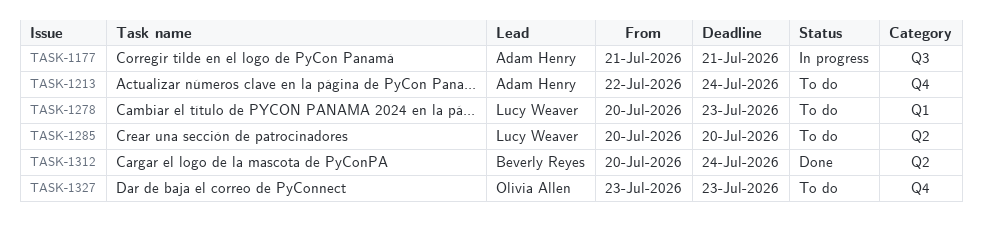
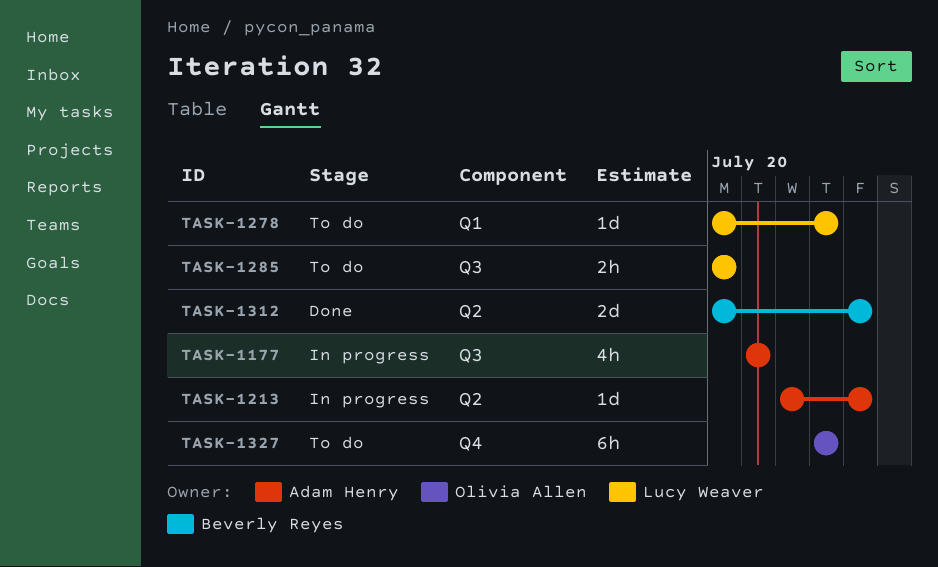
TASK-1213, status: To do -> In progress
TASK-1213, label: Q4 -> Q2
TASK-1285, label: Q2 -> Q3

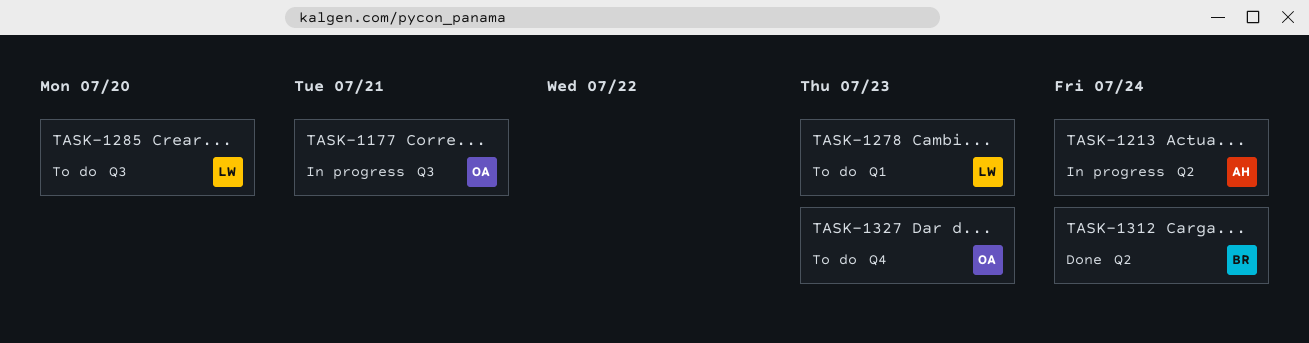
TASK-1177, owner: Adam Henry -> Olivia Allen

